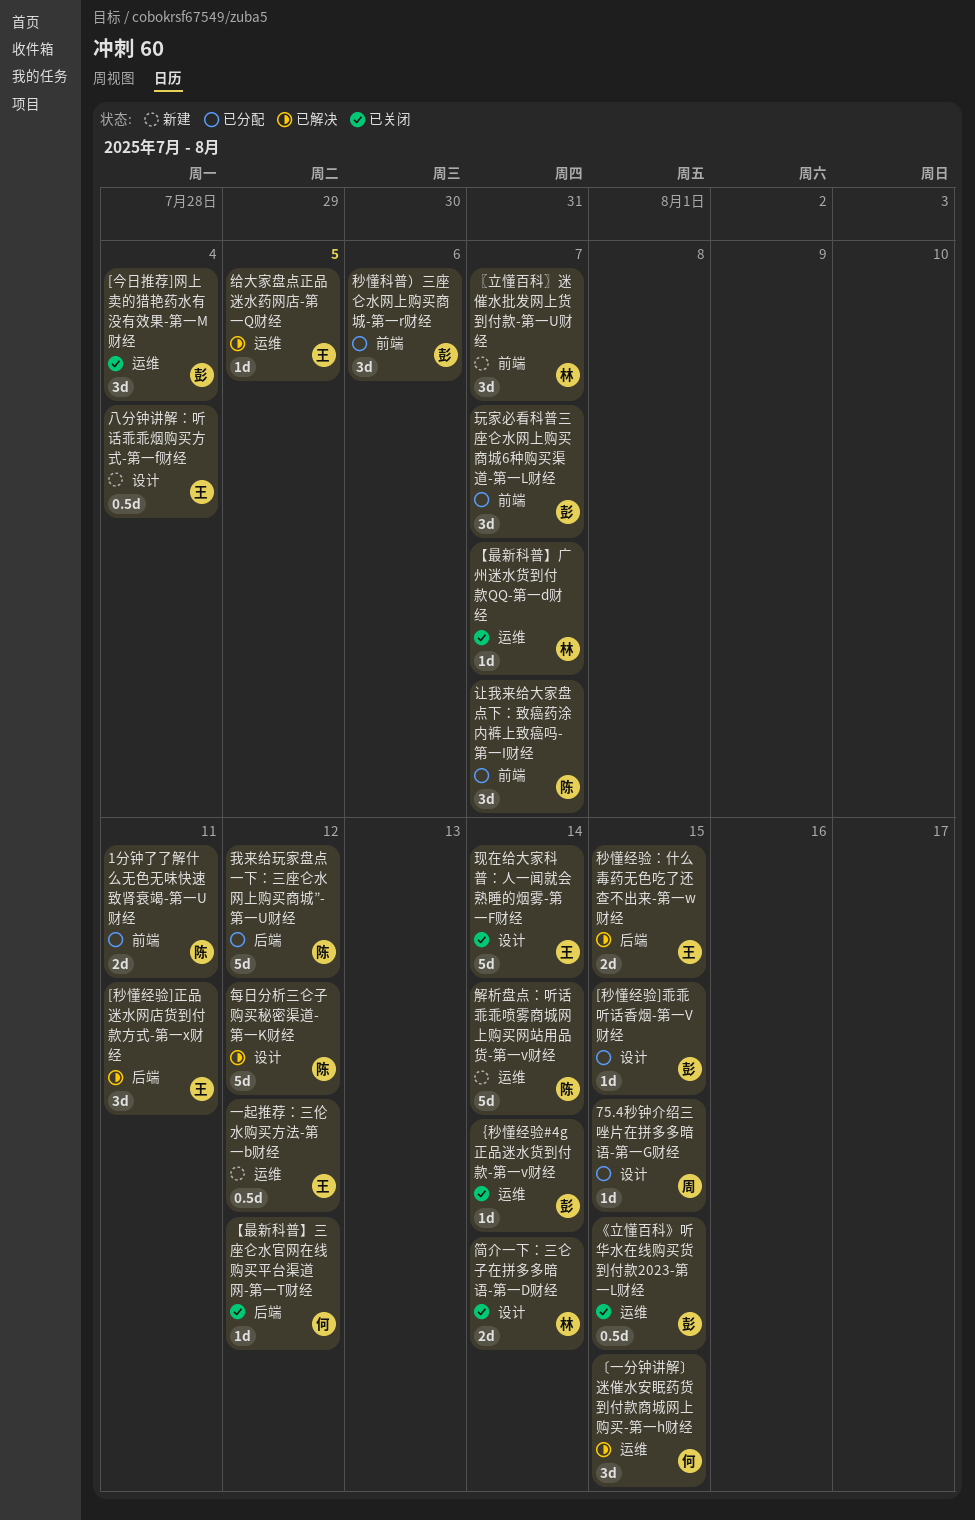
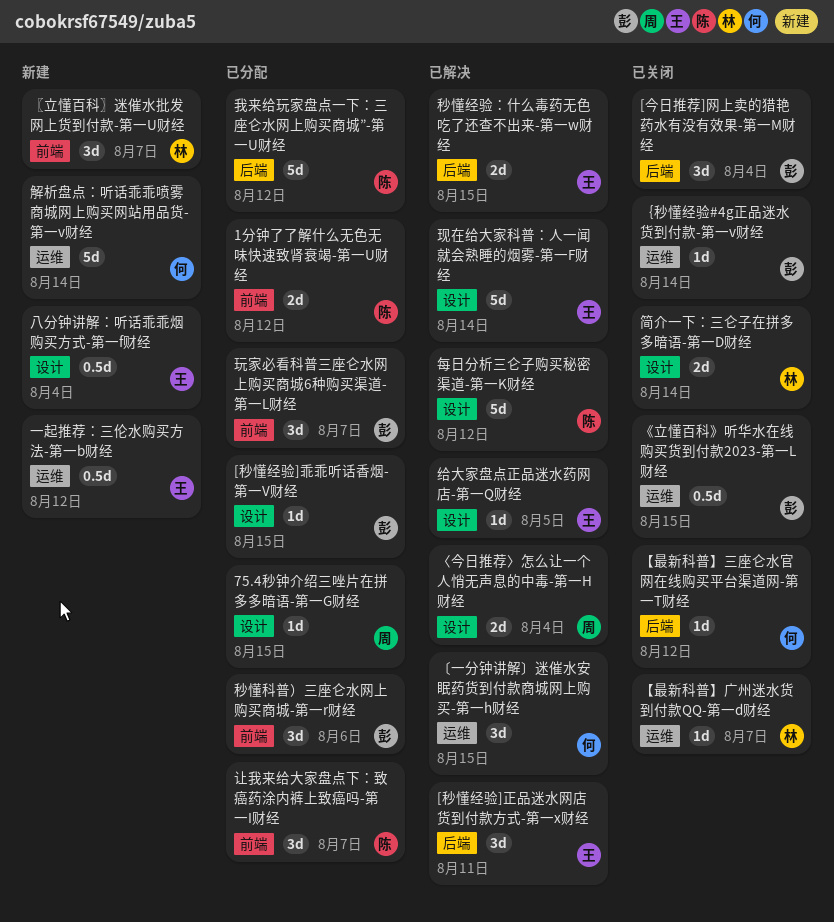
1分钟了了解什么无色无味快速致肾衰竭-第一U财经, due: Aug 11 -> Aug 12
[今日推荐]网上卖的猎艳药水有没有效果-第一M财经, label: 运维 -> 后端
〈今日推荐〉怎么让一个人悄无声息的中毒-第一H财经: none -> present
现在给大家科普：人一闻就会熟睡的烟雾-第一F财经, status: 已关闭 -> 已解决
给大家盘点正品迷水药网店-第一Q财经, label: 运维 -> 设计
解析盘点：听话乖乖喷雾商城网上购买网站用品货-第一v财经, owner: 陈 -> 何

